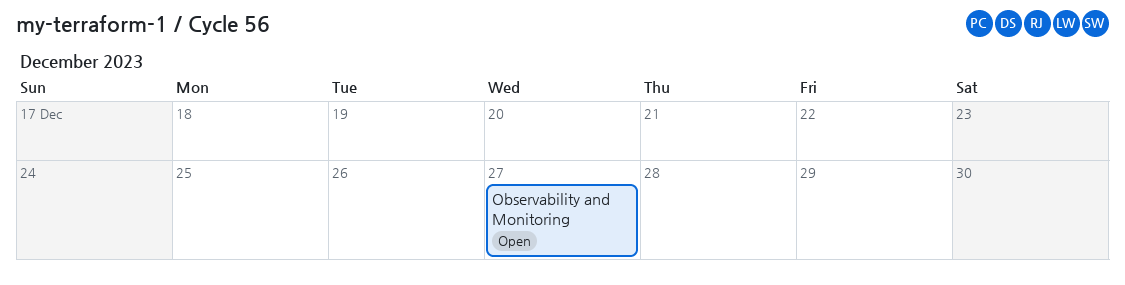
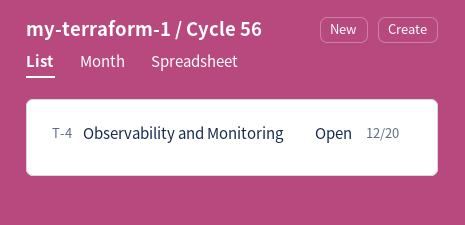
Observability and Monitoring, due: Dec 27 -> Dec 20

